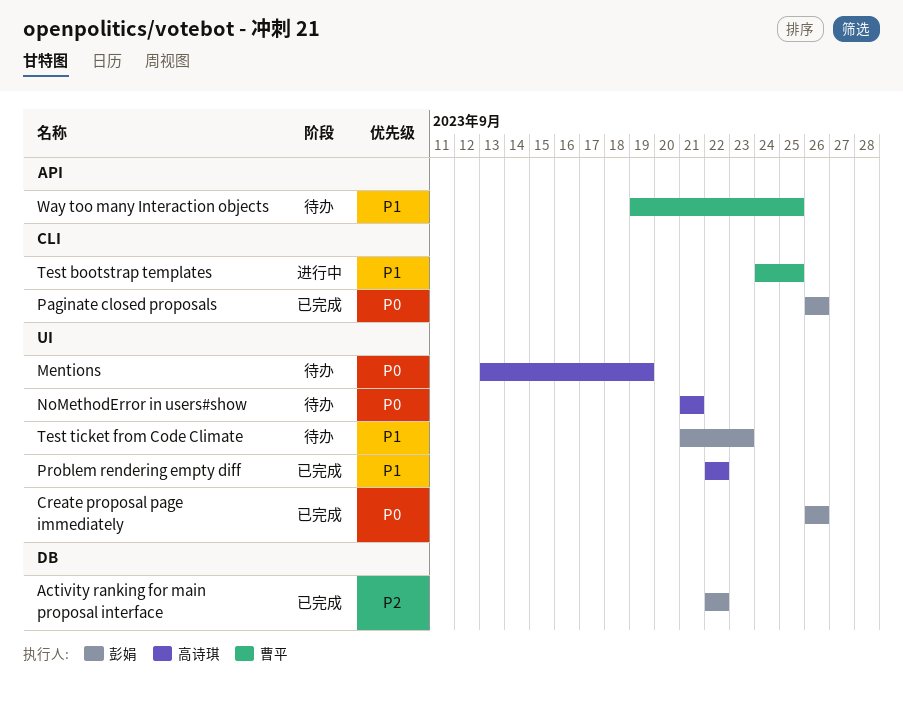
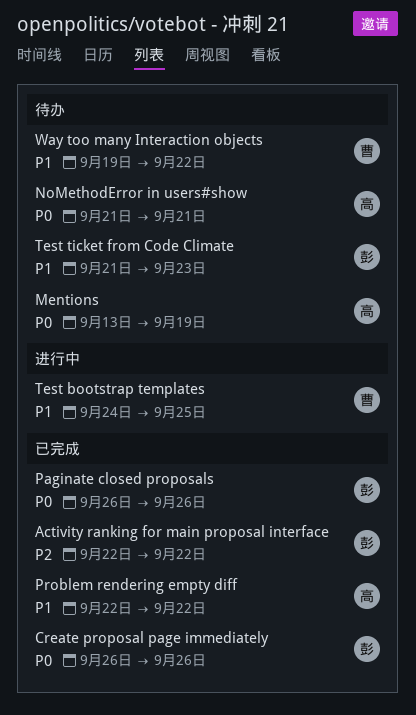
Way too many Interaction objects, due: Sep 25 -> Sep 22

